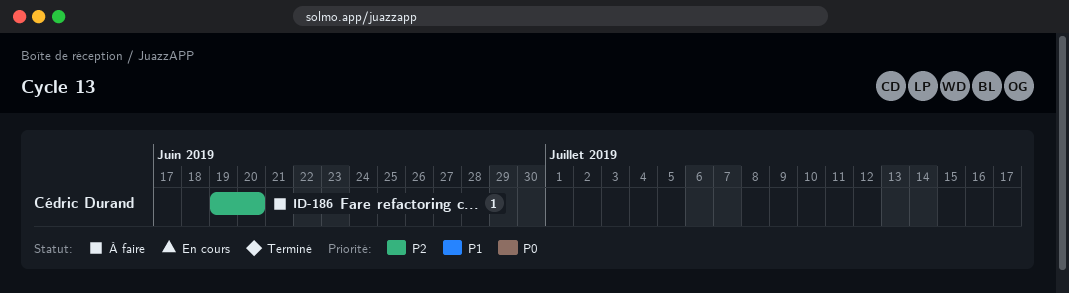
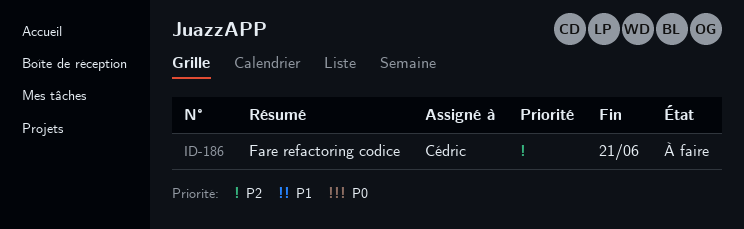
ID-186, due: Jun 20 -> Jun 21

